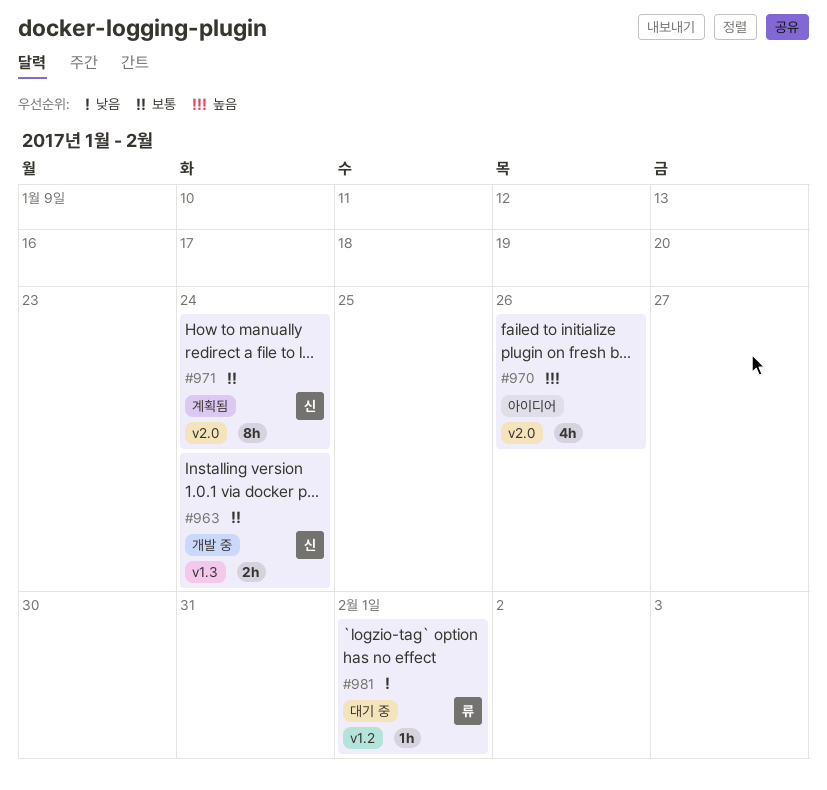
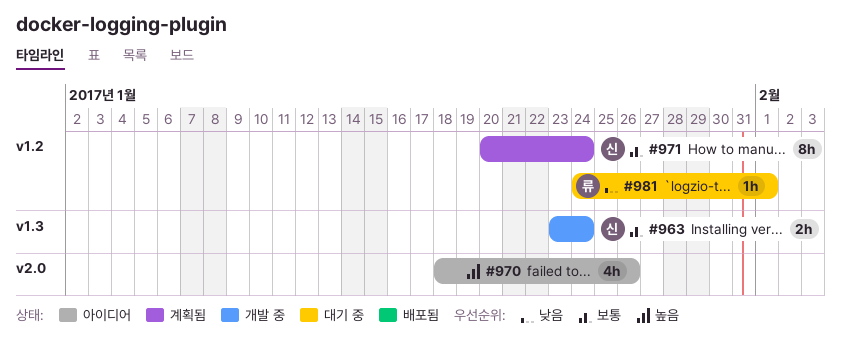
#971, label: v2.0 -> v1.2

